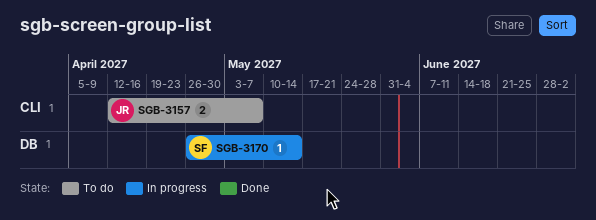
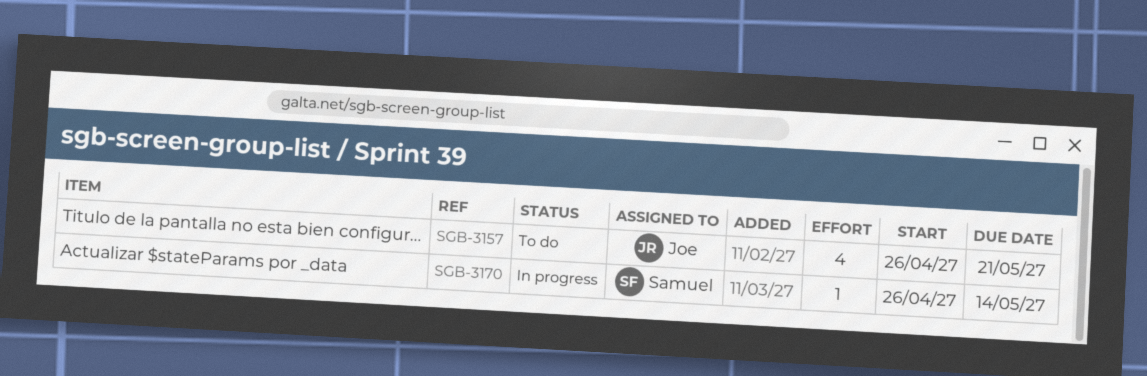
SGB-3157, estimate: 2 -> 4
SGB-3157, start: Apr 12 -> Apr 26
SGB-3157, due: May 7 -> May 21

